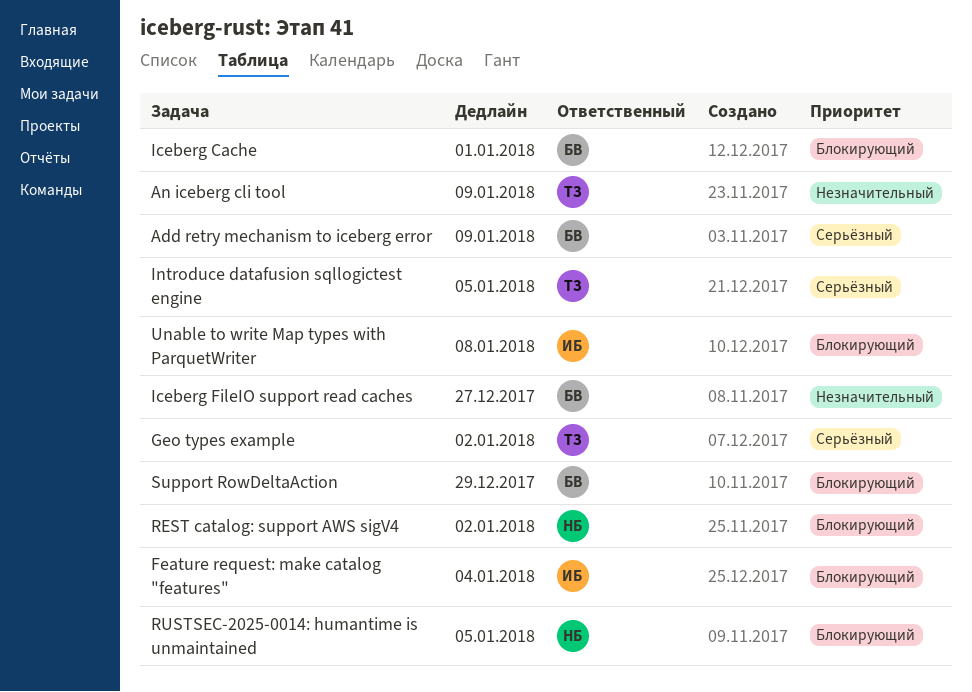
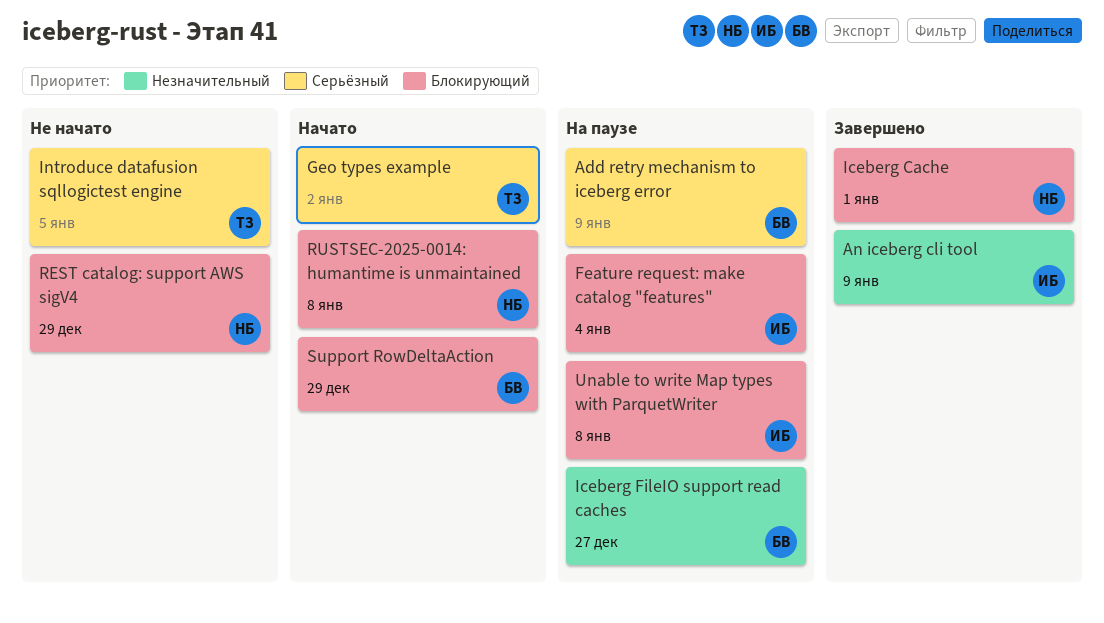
An iceberg cli tool, owner: ТЗ -> ИБ
Iceberg Cache, owner: БВ -> НБ
REST catalog: support AWS sigV4, due: Jan 2 -> Dec 29
RUSTSEC-2025-0014: humantime is unmaintained, due: Jan 5 -> Jan 8

